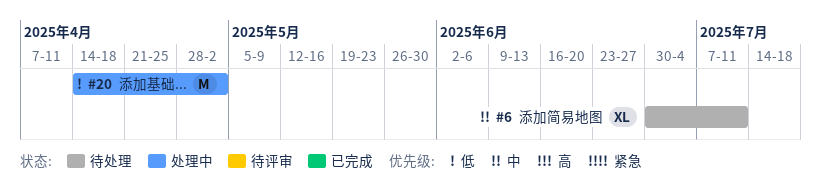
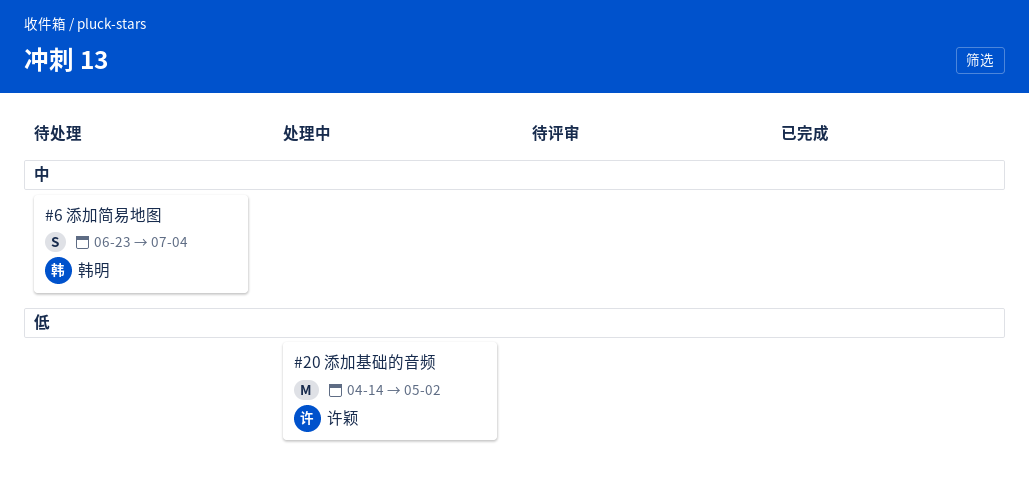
#6, estimate: XL -> S
#6, start: Jun 30 -> Jun 23
#6, due: Jul 11 -> Jul 4

